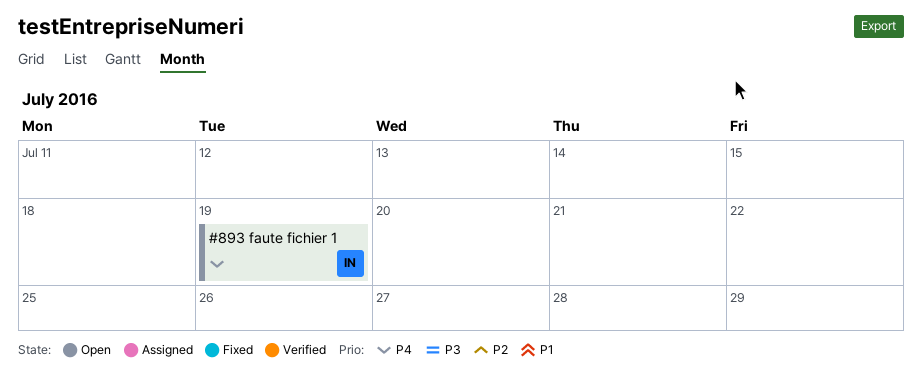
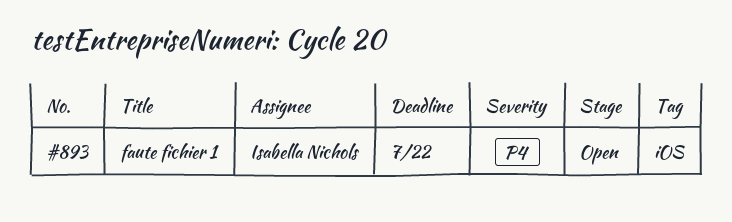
#893, due: Jul 19 -> Jul 22

